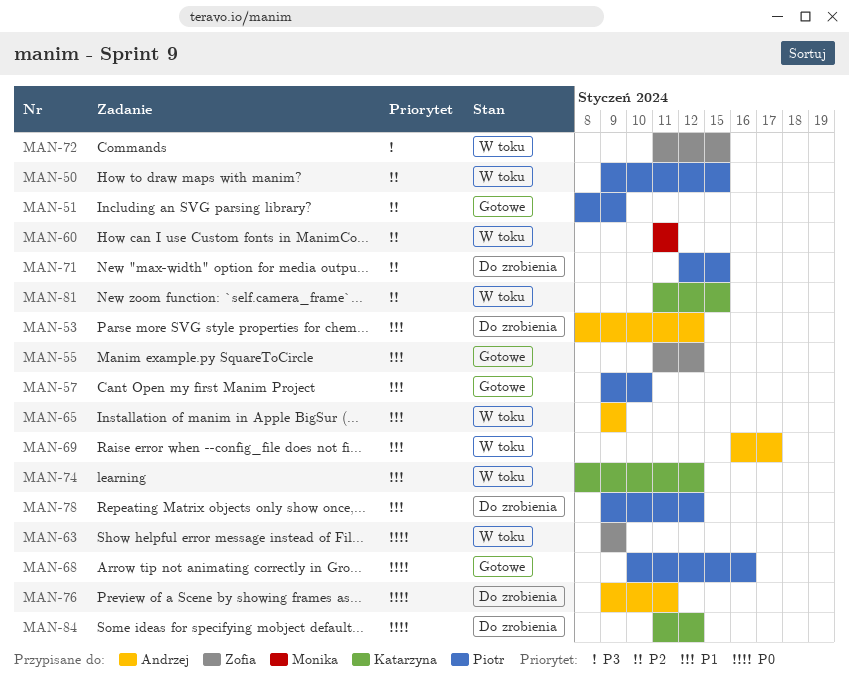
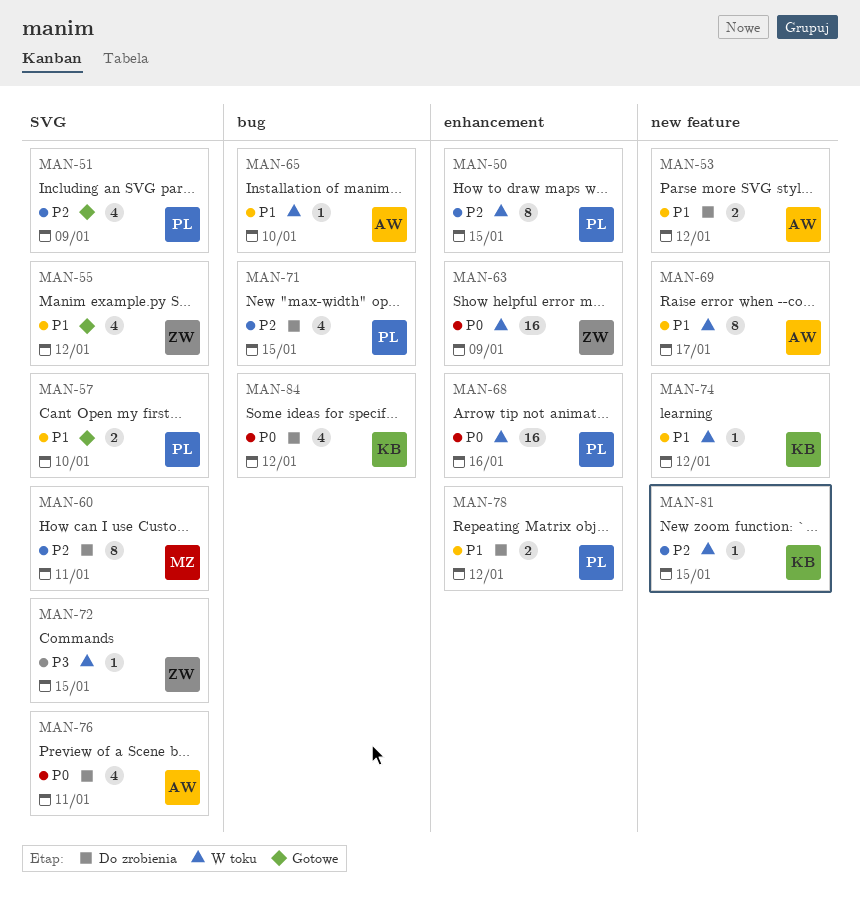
MAN-60, status: W toku -> Do zrobienia
MAN-65, due: Jan 9 -> Jan 10
MAN-68, status: Gotowe -> W toku

